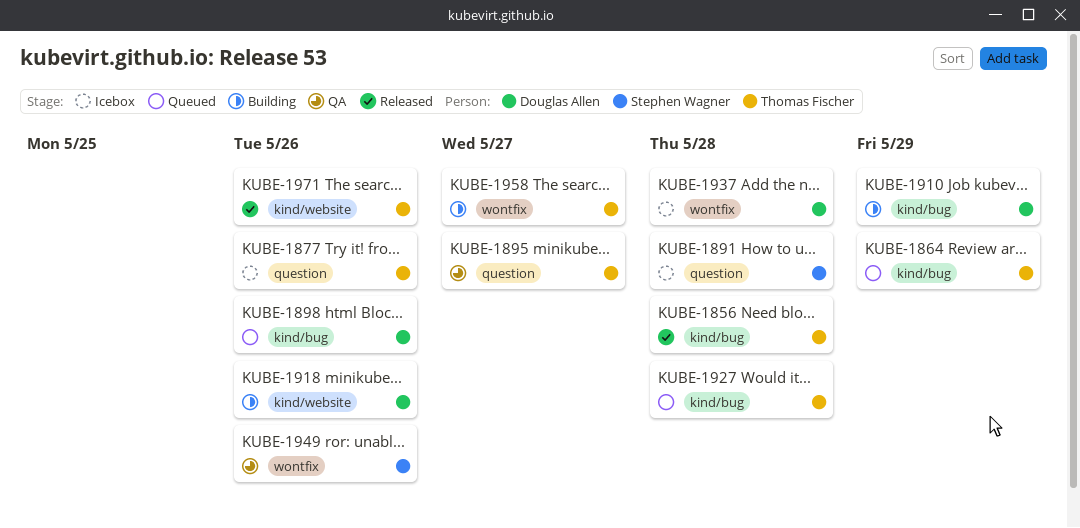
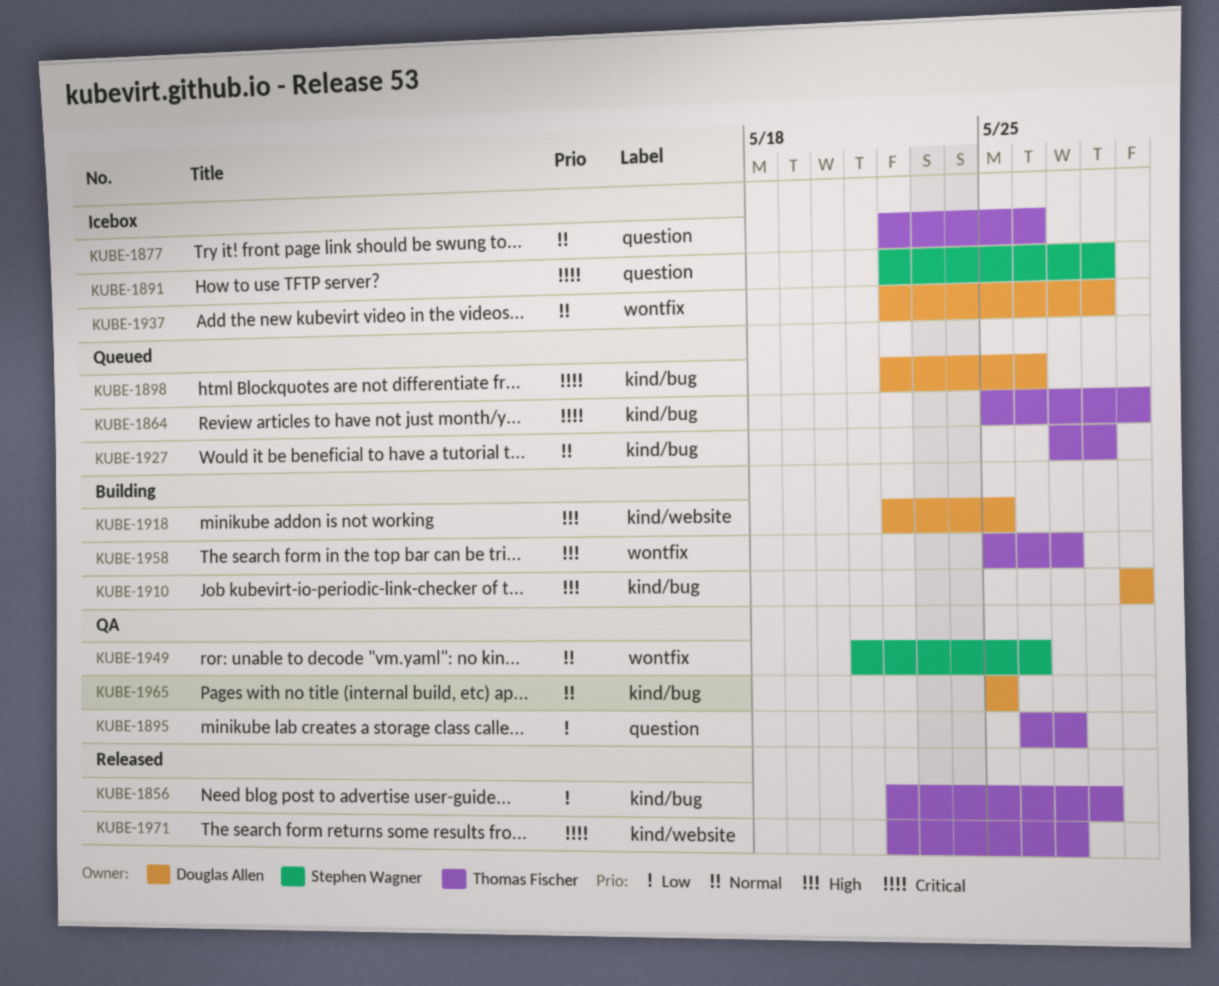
KUBE-1918, due: May 26 -> May 25
KUBE-1965: none -> present
KUBE-1971, due: May 26 -> May 27

